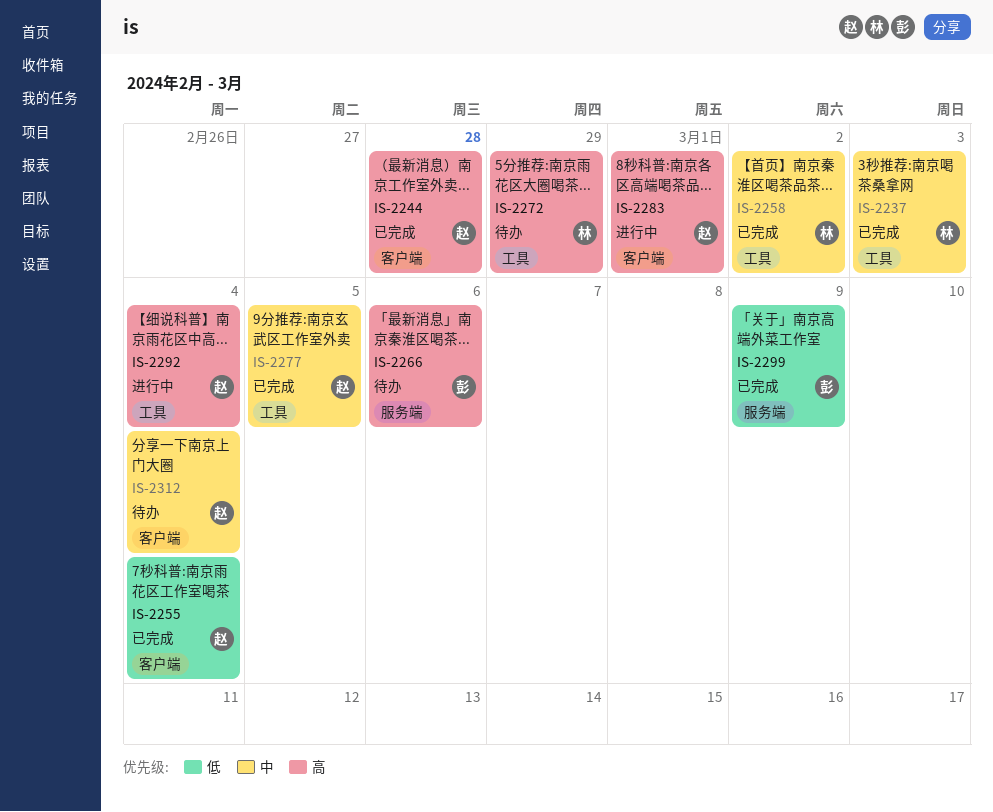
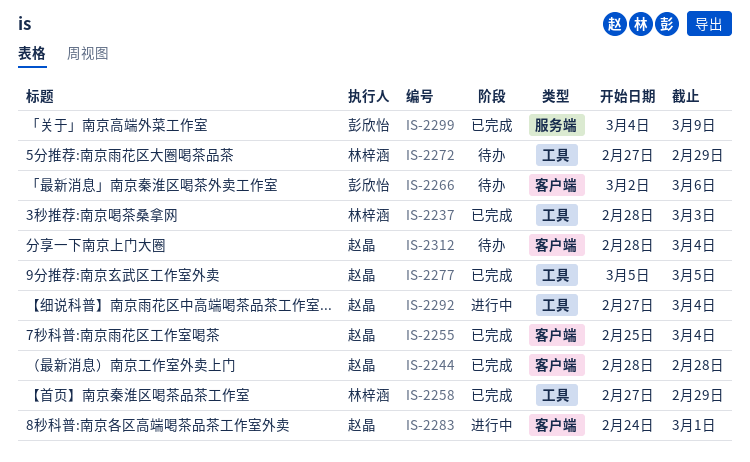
IS-2258, due: Mar 2 -> Feb 29
IS-2266, label: 服务端 -> 客户端

